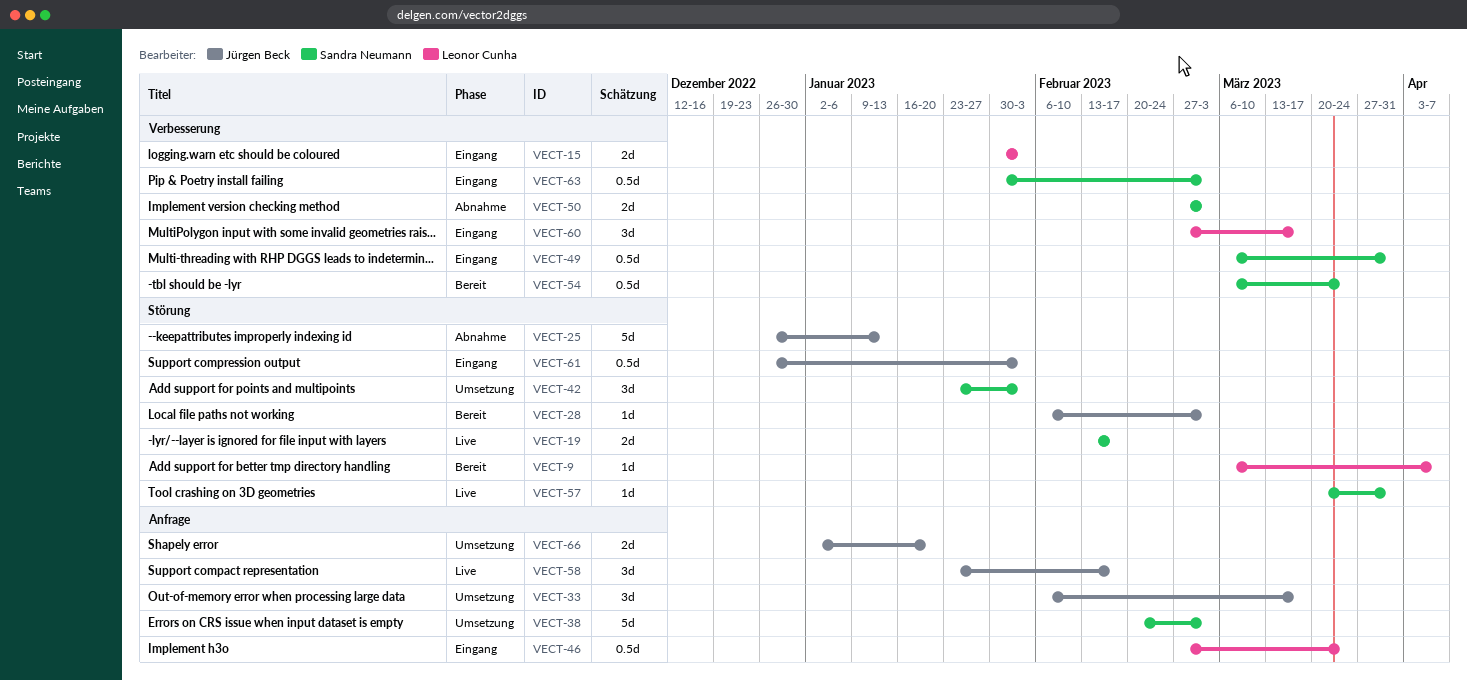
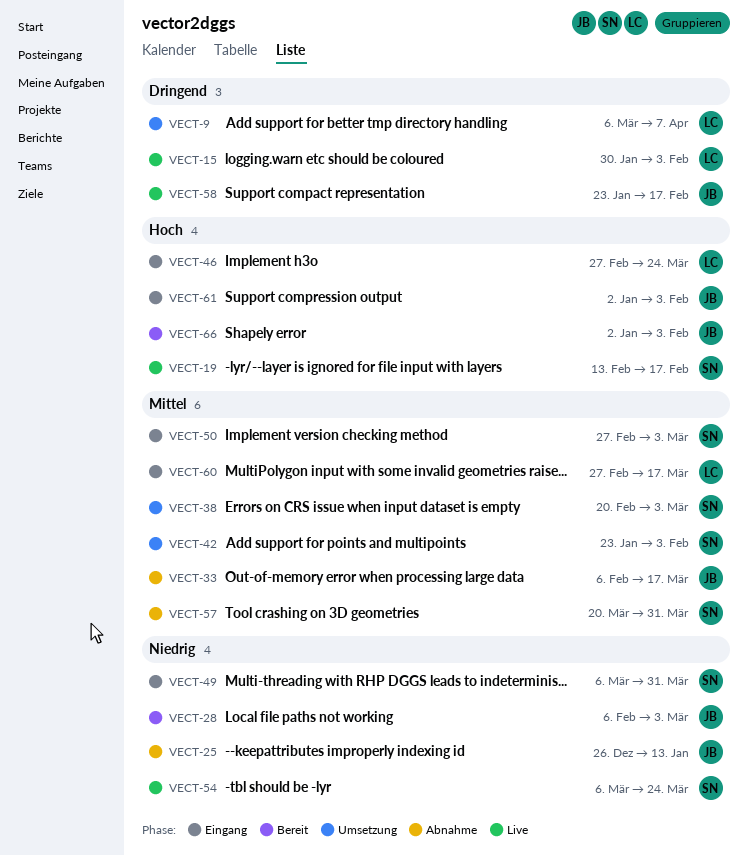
VECT-9, status: Bereit -> Umsetzung
VECT-15, status: Eingang -> Live
VECT-33, status: Umsetzung -> Abnahme
VECT-50, status: Abnahme -> Eingang
VECT-54, status: Bereit -> Live
VECT-57, status: Live -> Abnahme
VECT-61, start: Dec 26 -> Jan 2
VECT-63: present -> none
VECT-66, status: Umsetzung -> Bereit
VECT-66, due: Jan 20 -> Feb 3

